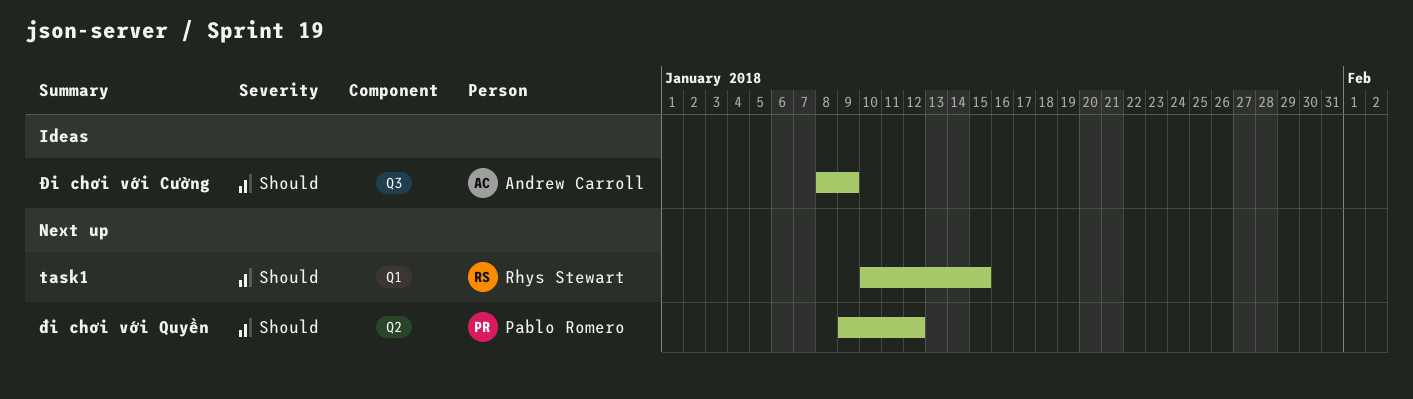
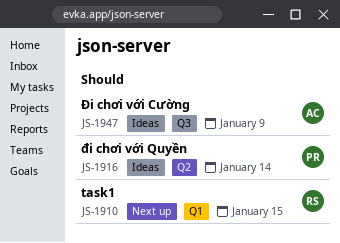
đi chơi với Quyền, status: Next up -> Ideas
đi chơi với Quyền, due: Jan 12 -> Jan 14

